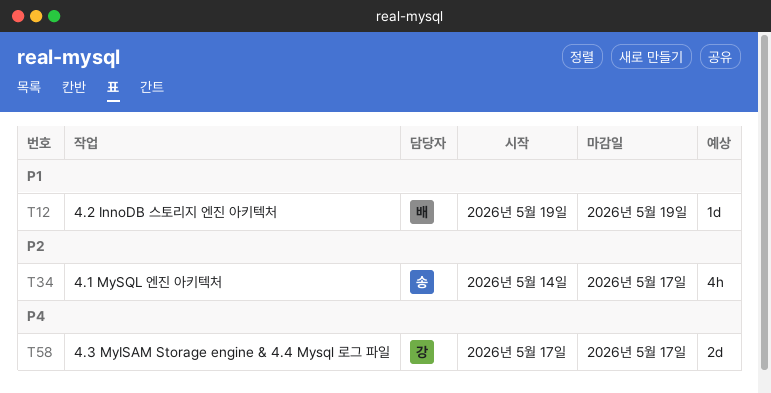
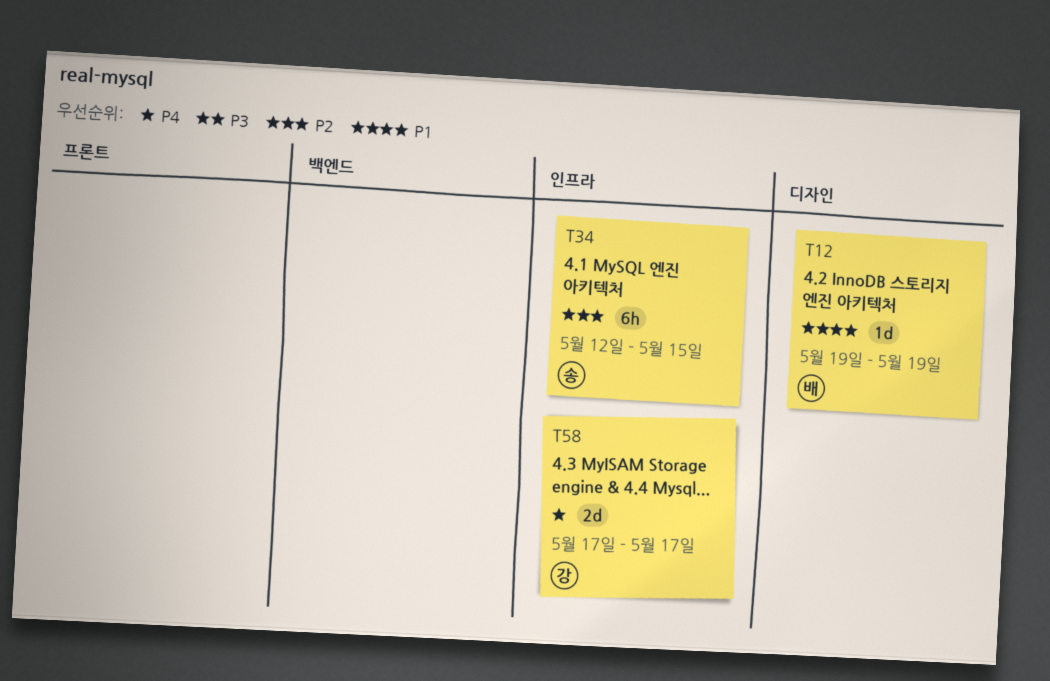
T34, estimate: 4h -> 6h
T34, start: May 14 -> May 12
T34, due: May 17 -> May 15

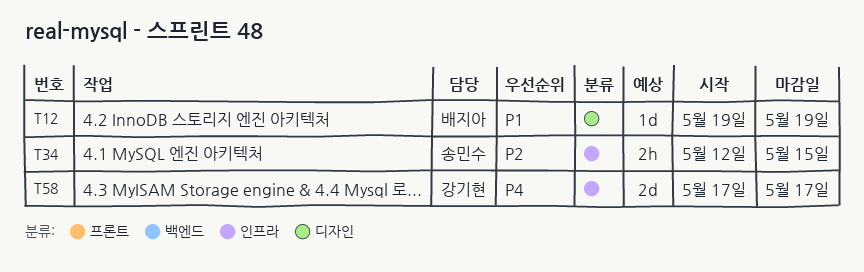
T34, estimate: 6h -> 2h

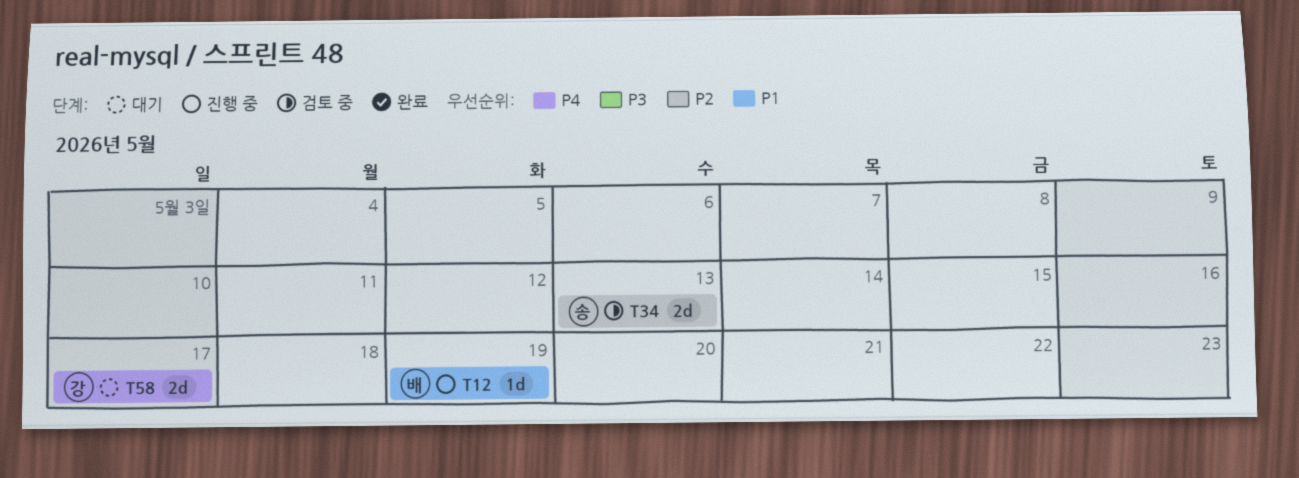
T34, estimate: 2h -> 2d
T34, start: May 12 -> May 13
T34, due: May 15 -> May 13

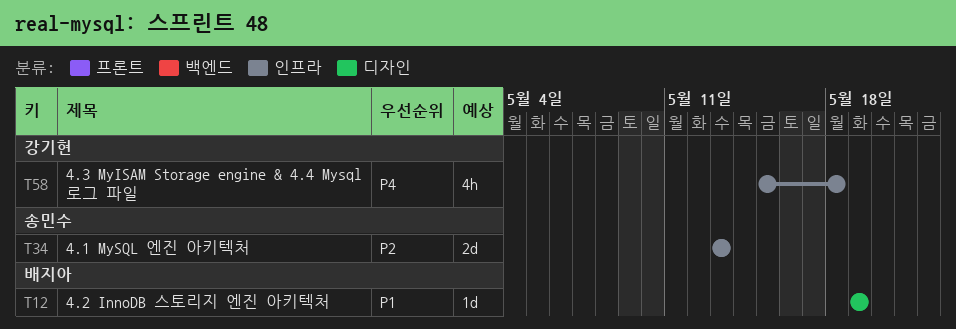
T58, estimate: 2d -> 4h
T58, start: May 17 -> May 15
T58, due: May 17 -> May 18

